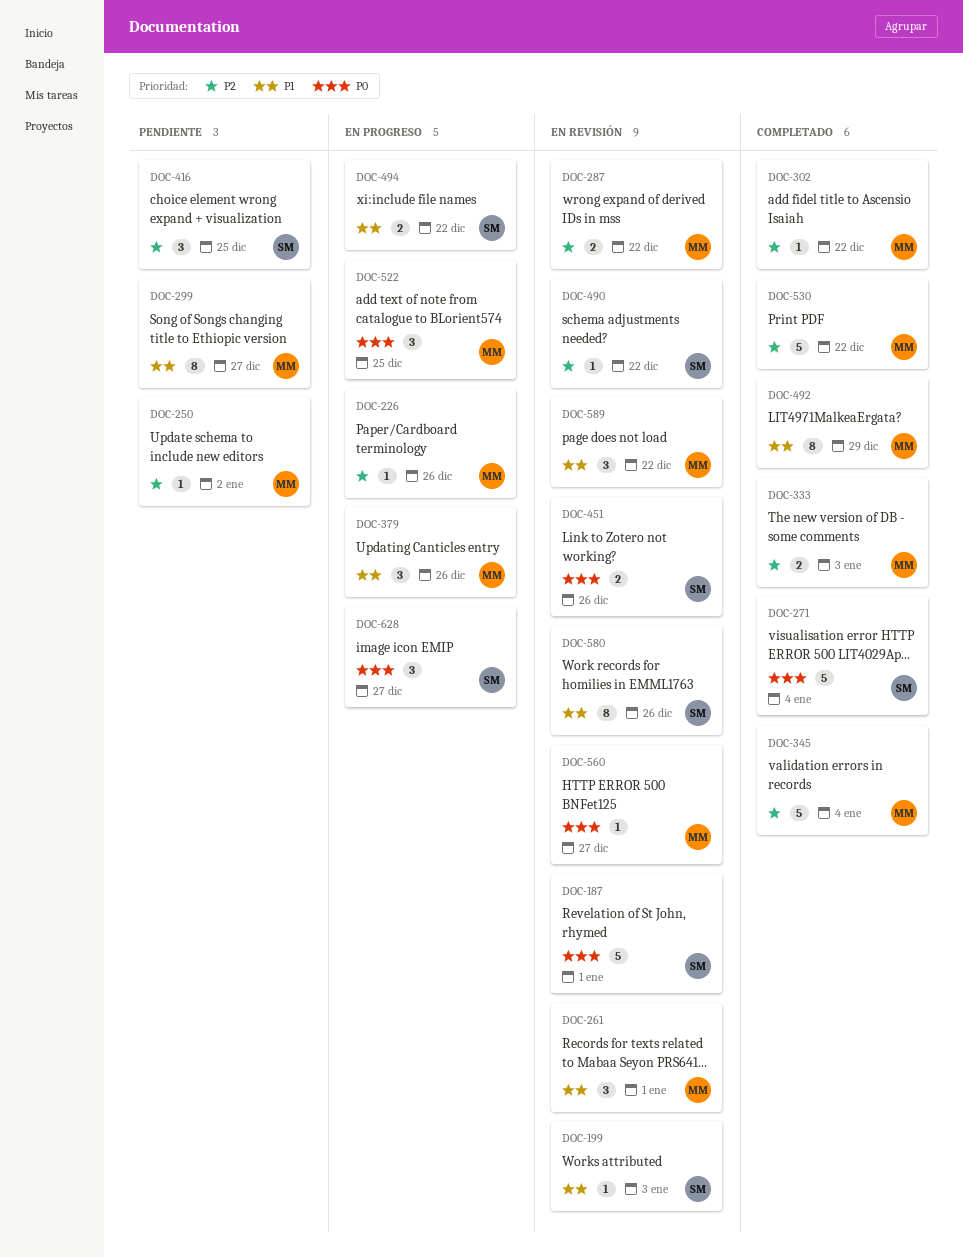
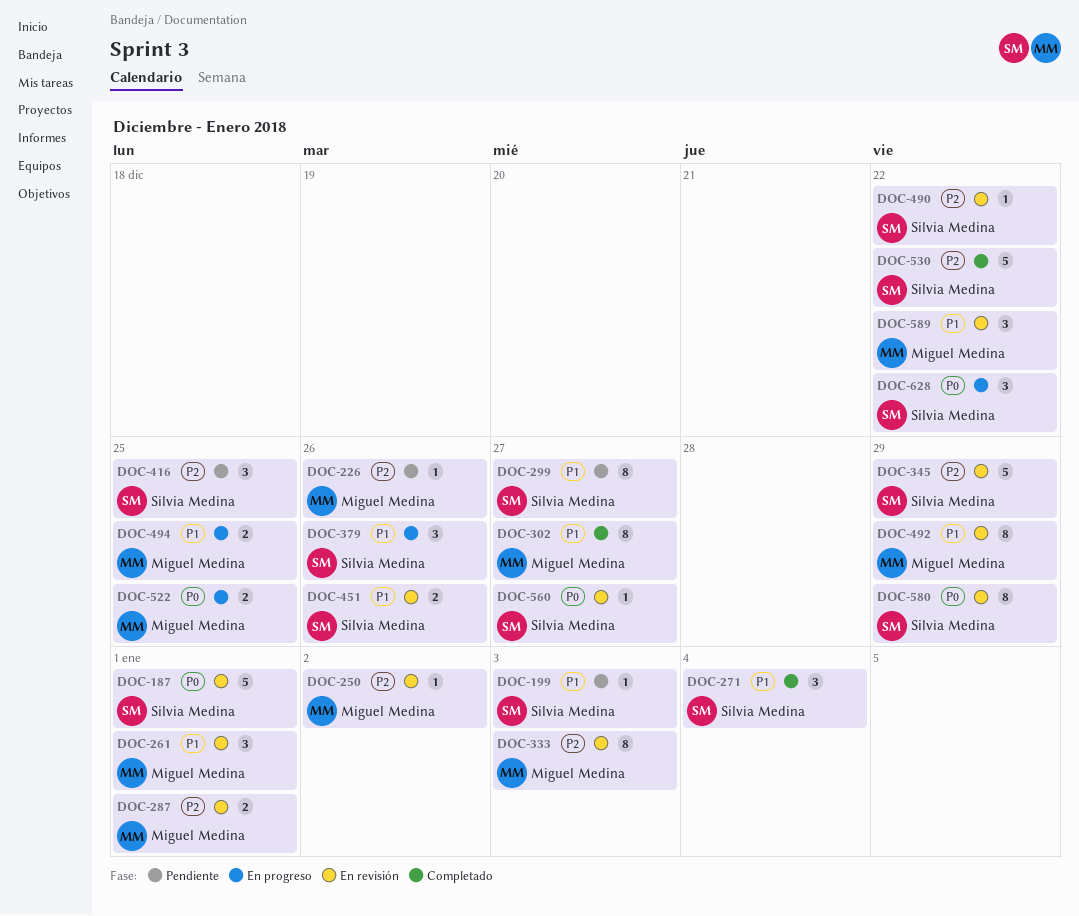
DOC-199, status: En revisión -> Pendiente
DOC-226, status: En progreso -> Pendiente
DOC-250, status: Pendiente -> En revisión
DOC-271, priority: P0 -> P1
DOC-271, estimate: 5 -> 3
DOC-287, due: Dec 22 -> Jan 1
DOC-299, owner: Miguel Medina -> Silvia Medina
DOC-302, priority: P2 -> P1
DOC-302, estimate: 1 -> 8
DOC-302, due: Dec 22 -> Dec 27
DOC-333, status: Completado -> En revisión
DOC-333, estimate: 2 -> 8
DOC-345, status: Completado -> En revisión
DOC-345, owner: Miguel Medina -> Silvia Medina
DOC-345, due: Jan 4 -> Dec 29
DOC-379, owner: Miguel Medina -> Silvia Medina
DOC-451, priority: P0 -> P1
DOC-492, status: Completado -> En revisión
DOC-494, owner: Silvia Medina -> Miguel Medina
DOC-494, due: Dec 22 -> Dec 25
DOC-522, estimate: 3 -> 2
DOC-530, owner: Miguel Medina -> Silvia Medina
DOC-560, owner: Miguel Medina -> Silvia Medina
DOC-580, priority: P1 -> P0
DOC-580, due: Dec 26 -> Dec 29
DOC-628, due: Dec 27 -> Dec 22

